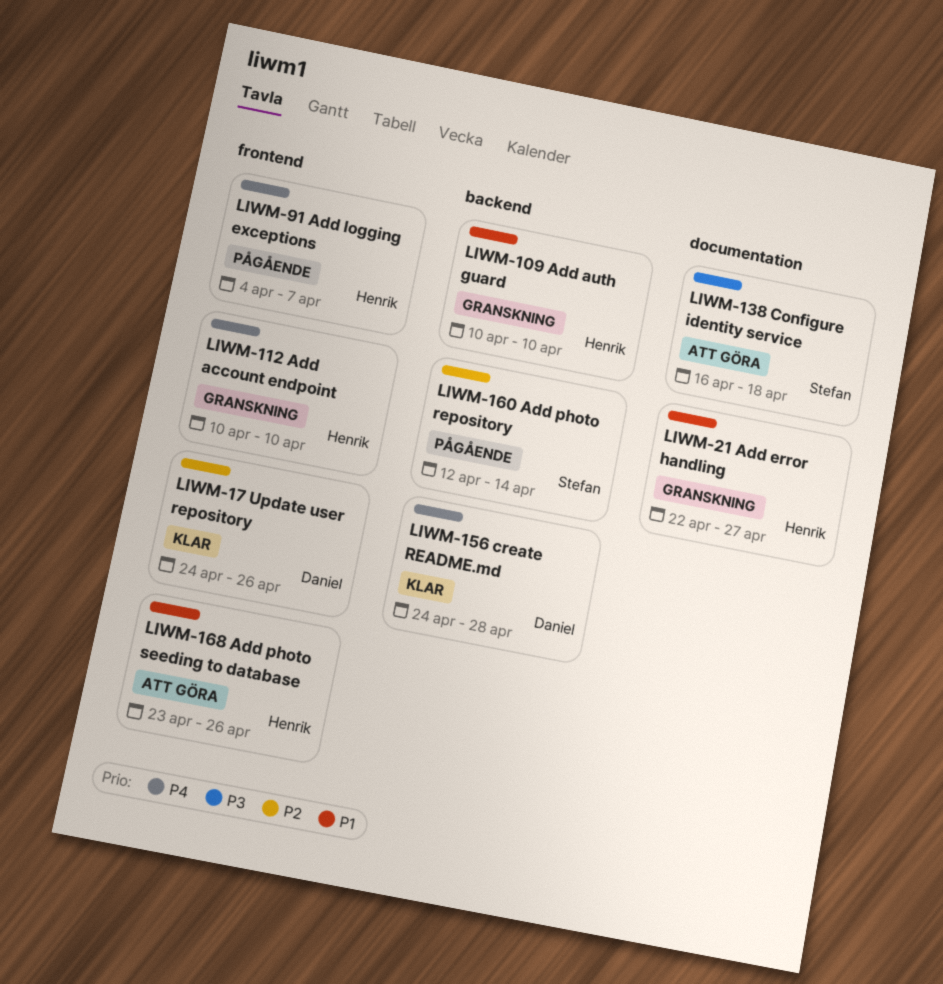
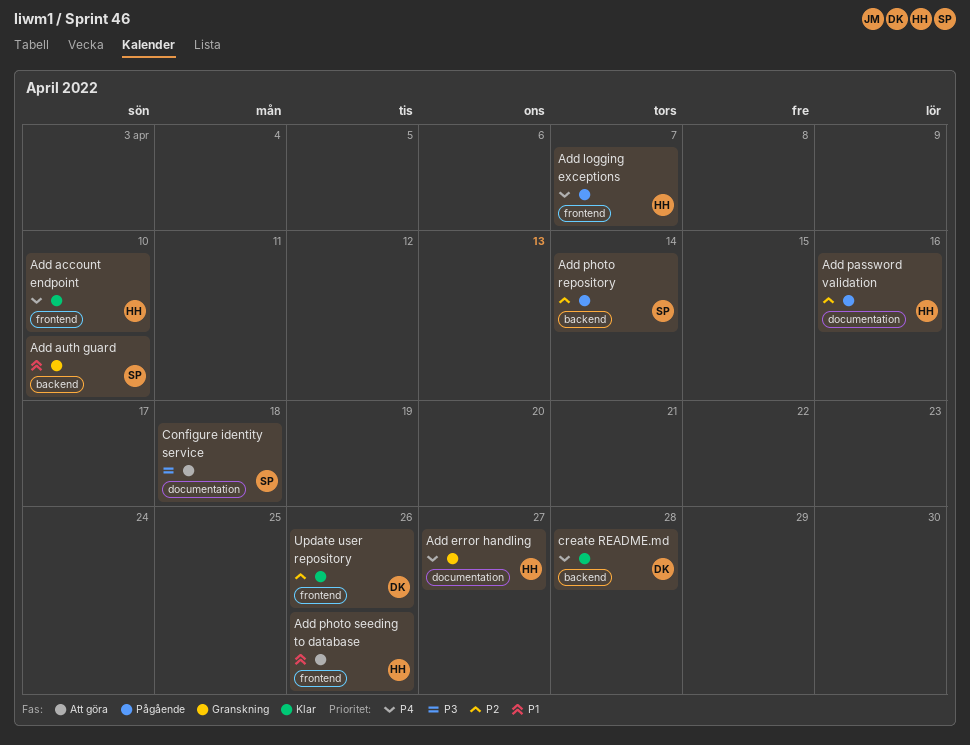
Add account endpoint, status: Granskning -> Klar
Add auth guard, owner: Henrik -> Stefan
Add error handling, priority: P1 -> P4
Add password validation: none -> present

